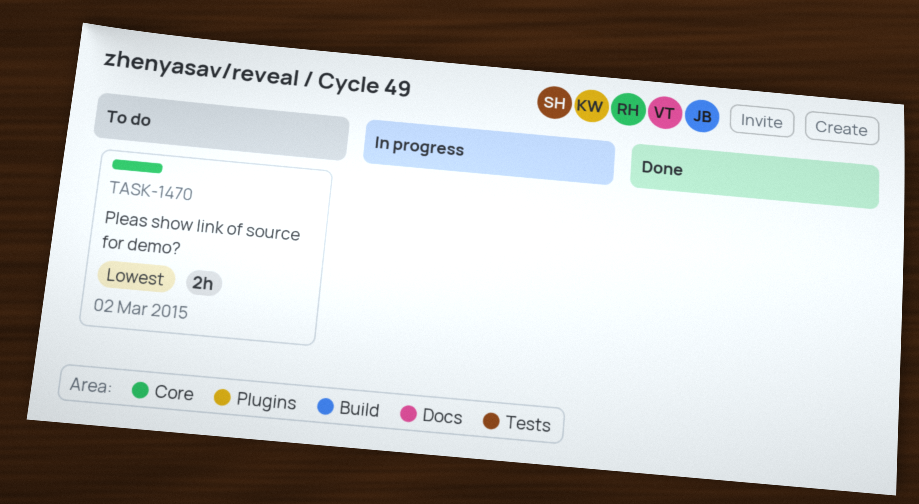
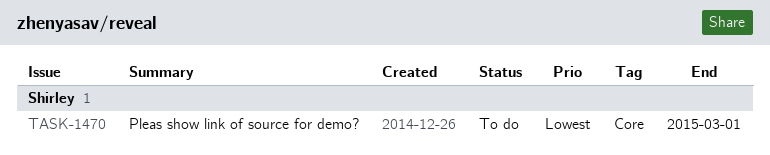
TASK-1470, due: Mar 2 -> Mar 1

